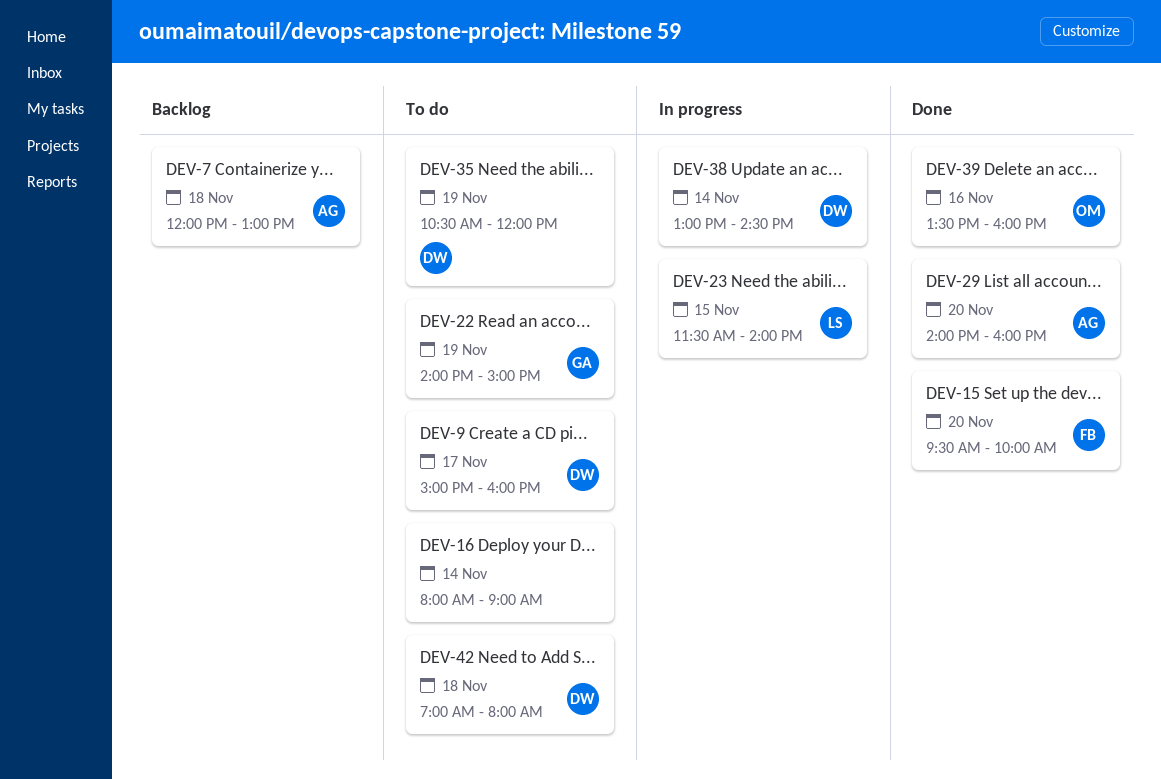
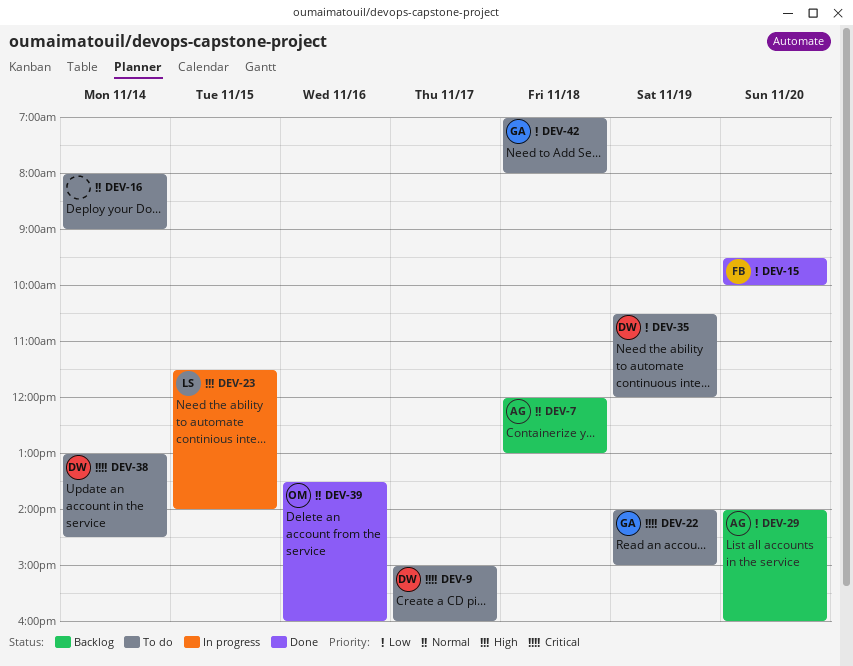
DEV-29, status: Done -> Backlog
DEV-38, status: In progress -> To do
DEV-42, owner: DW -> GA

